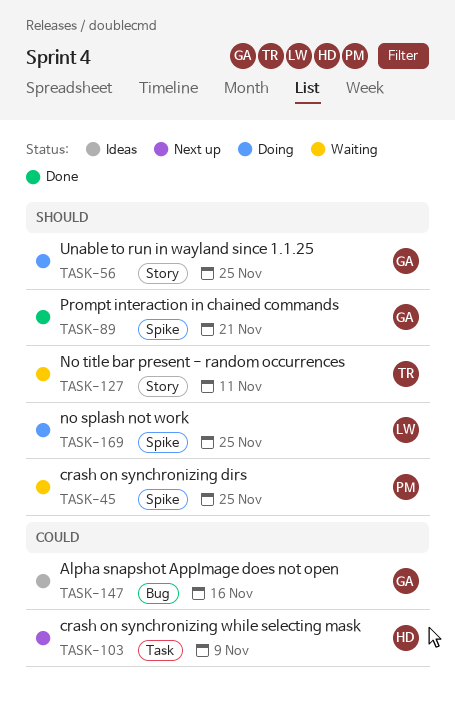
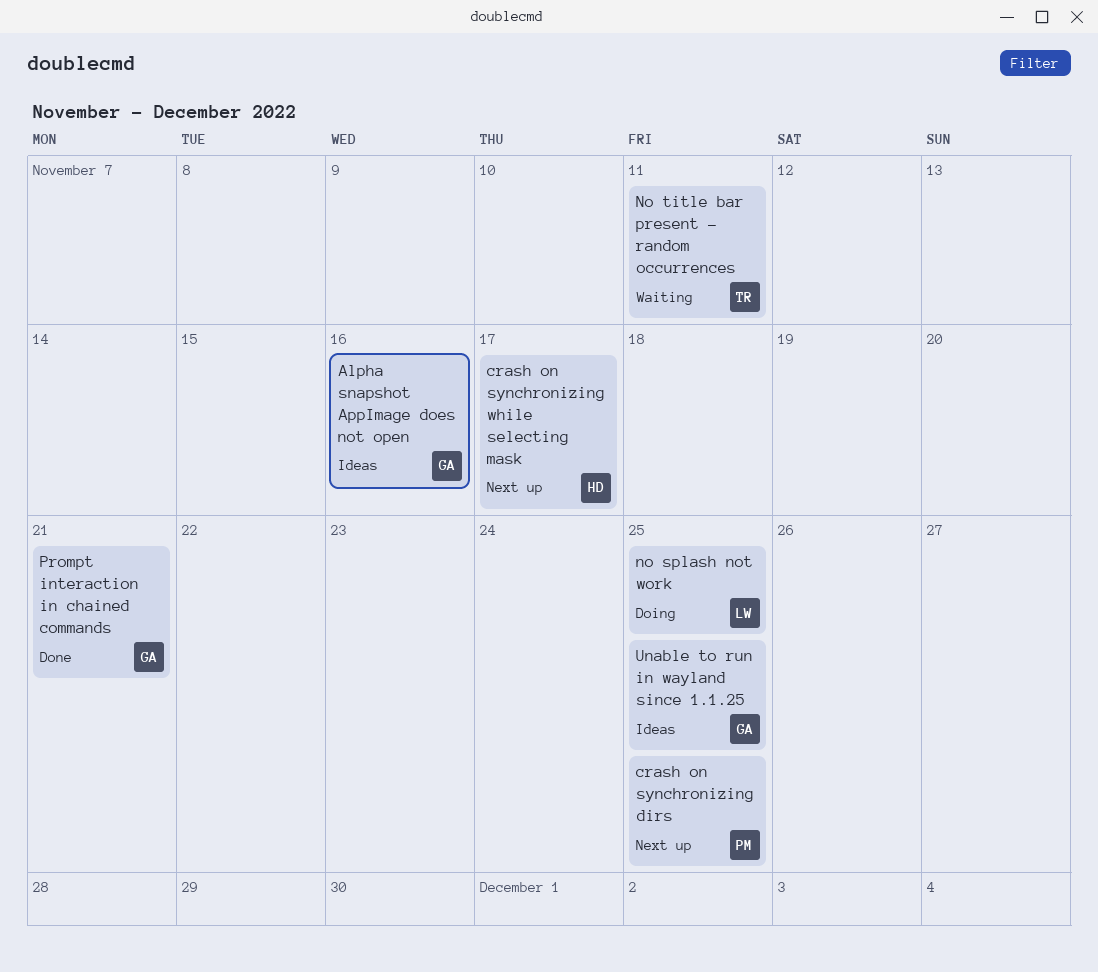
crash on synchronizing dirs, status: Waiting -> Next up
crash on synchronizing while selecting mask, due: Nov 9 -> Nov 17
Unable to run in wayland since 1.1.25, status: Doing -> Ideas

